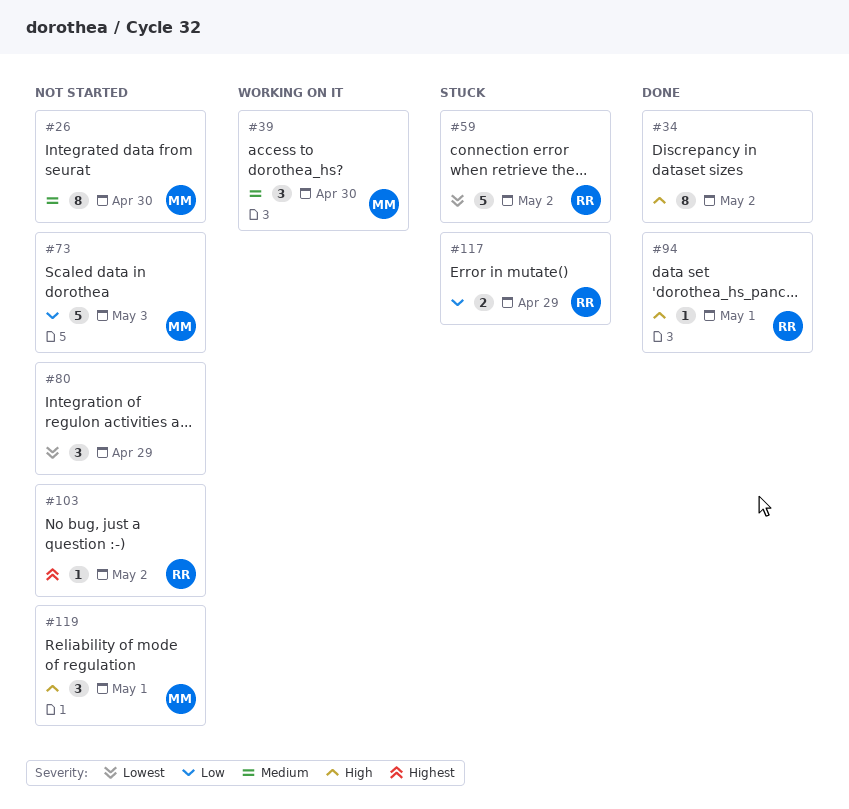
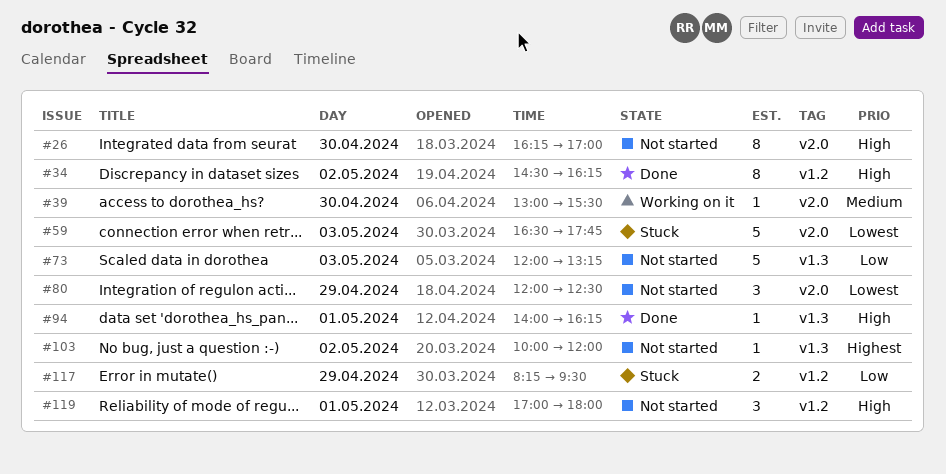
#26, priority: Medium -> High
#39, estimate: 3 -> 1
#59, day: May 2 -> May 3

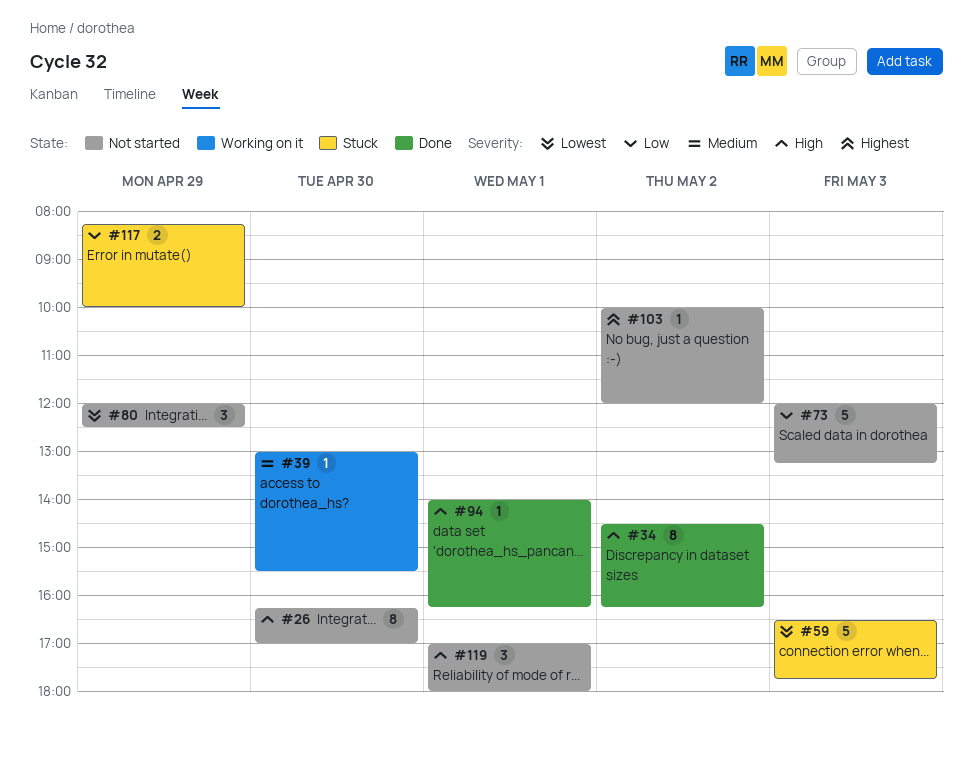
#117, ends: 09:30 -> 10:00

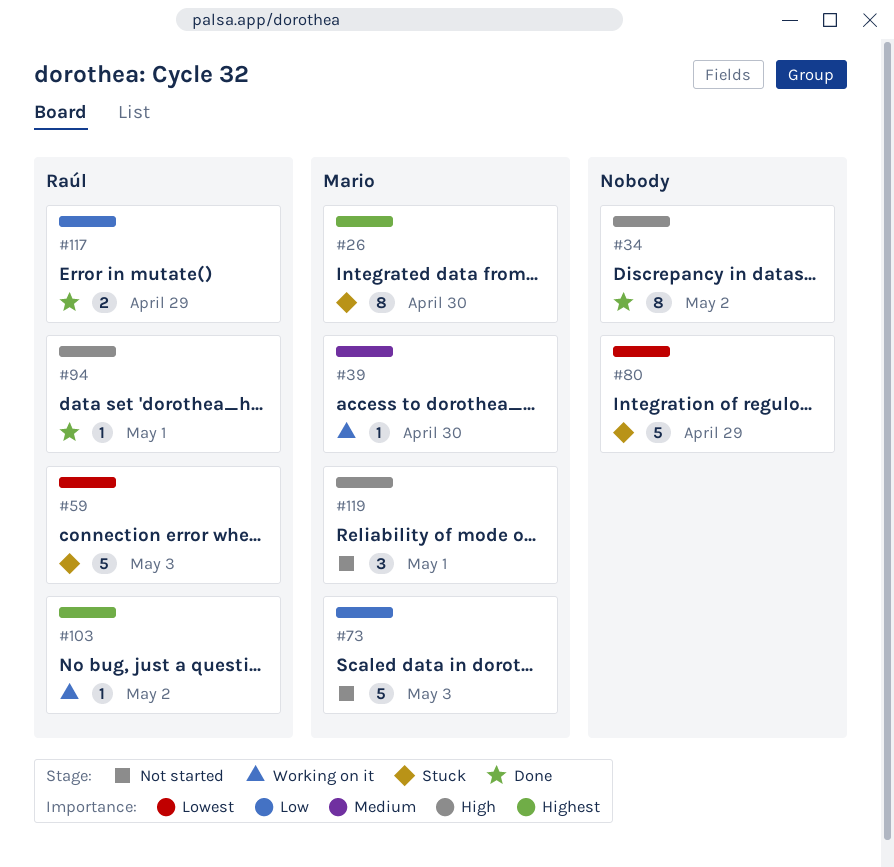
#26, status: Not started -> Stuck
#26, priority: High -> Highest
#80, status: Not started -> Stuck
#80, estimate: 3 -> 5
#103, status: Not started -> Working on it
#117, status: Stuck -> Done

